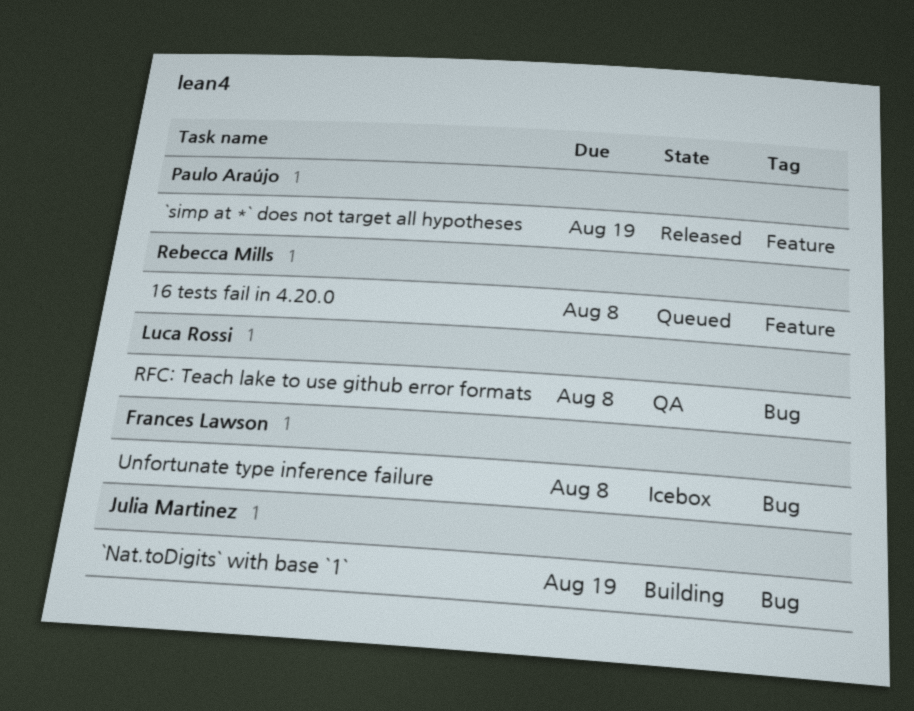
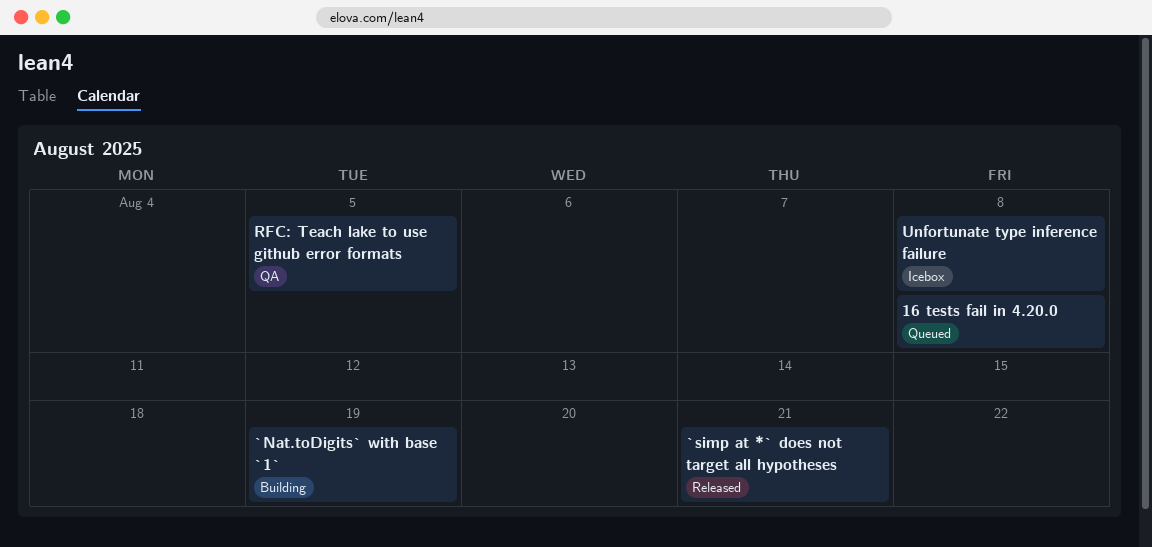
`simp at *` does not target all hypotheses, due: Aug 19 -> Aug 21
RFC: Teach lake to use github error formats, due: Aug 8 -> Aug 5

